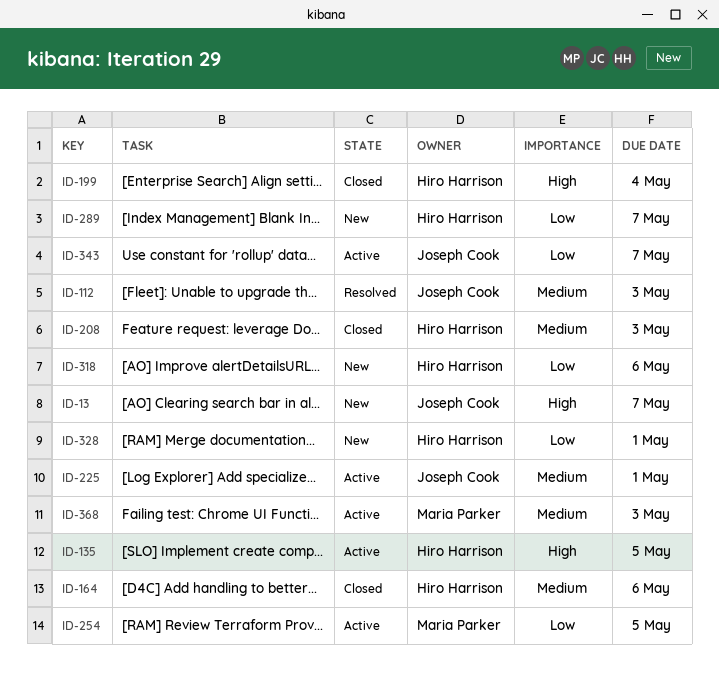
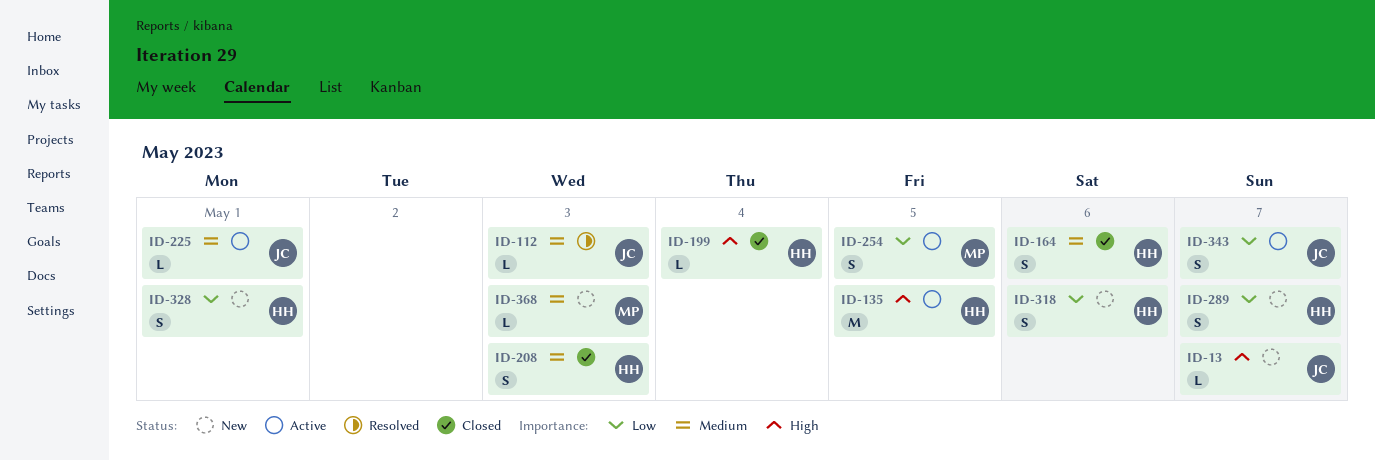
ID-368, status: Active -> New

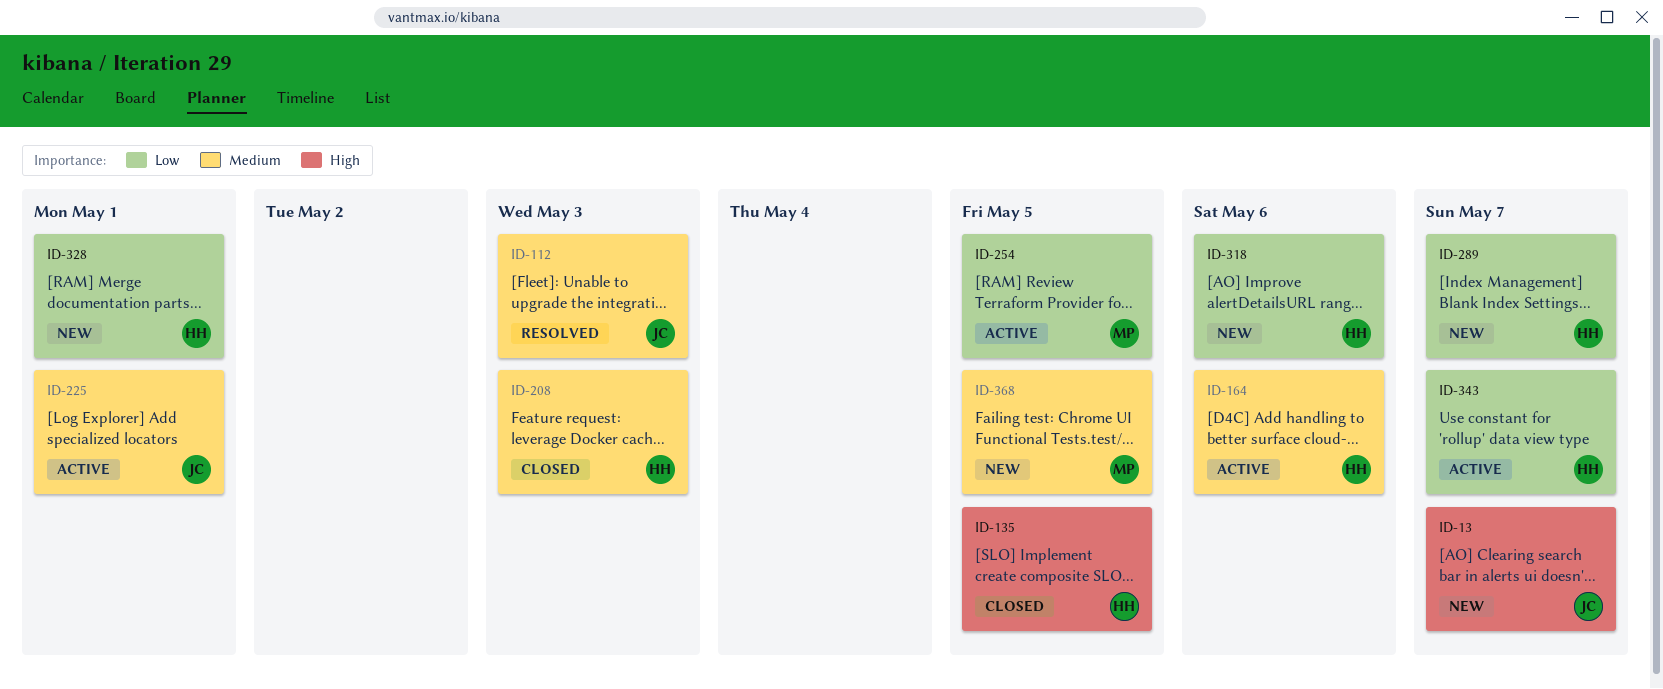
ID-135, status: Active -> Closed
ID-164, status: Closed -> Active
ID-199: present -> none
ID-343, owner: JC -> HH
ID-368, due: May 3 -> May 5

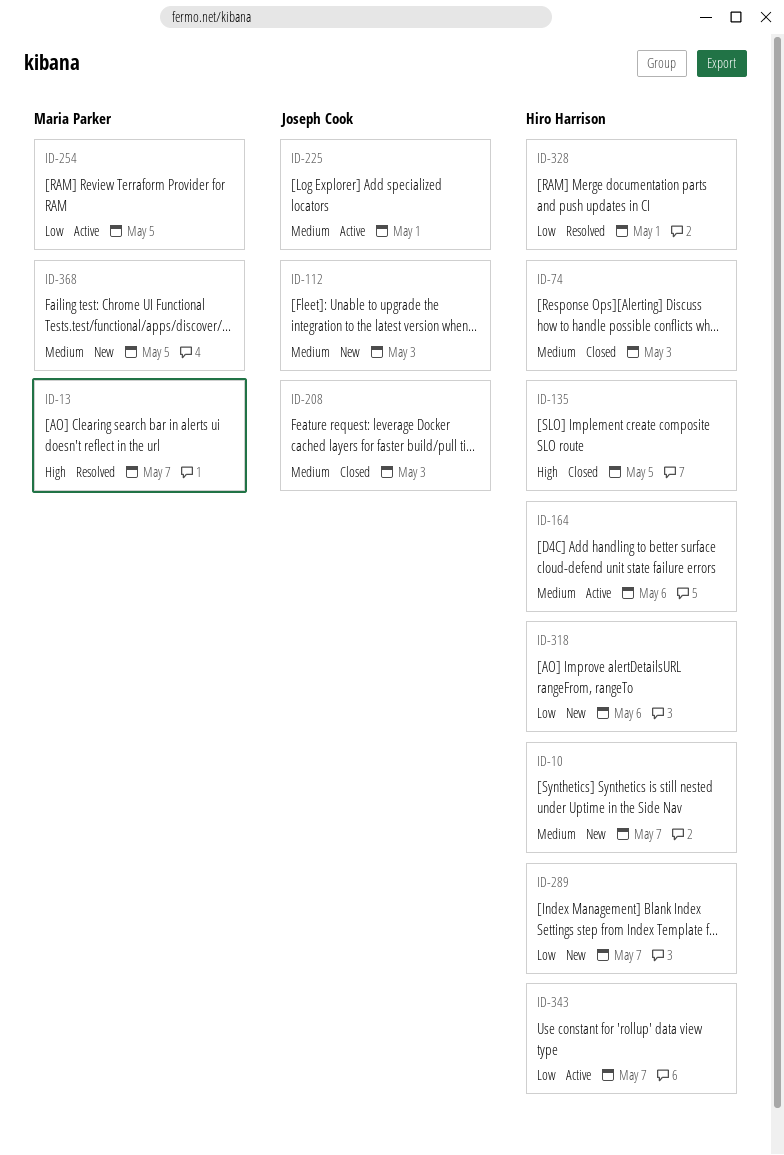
ID-10: none -> present
ID-13, status: New -> Resolved
ID-13, owner: Joseph Cook -> Maria Parker
ID-74: none -> present
ID-112, status: Resolved -> New
ID-208, owner: Hiro Harrison -> Joseph Cook
ID-328, status: New -> Resolved

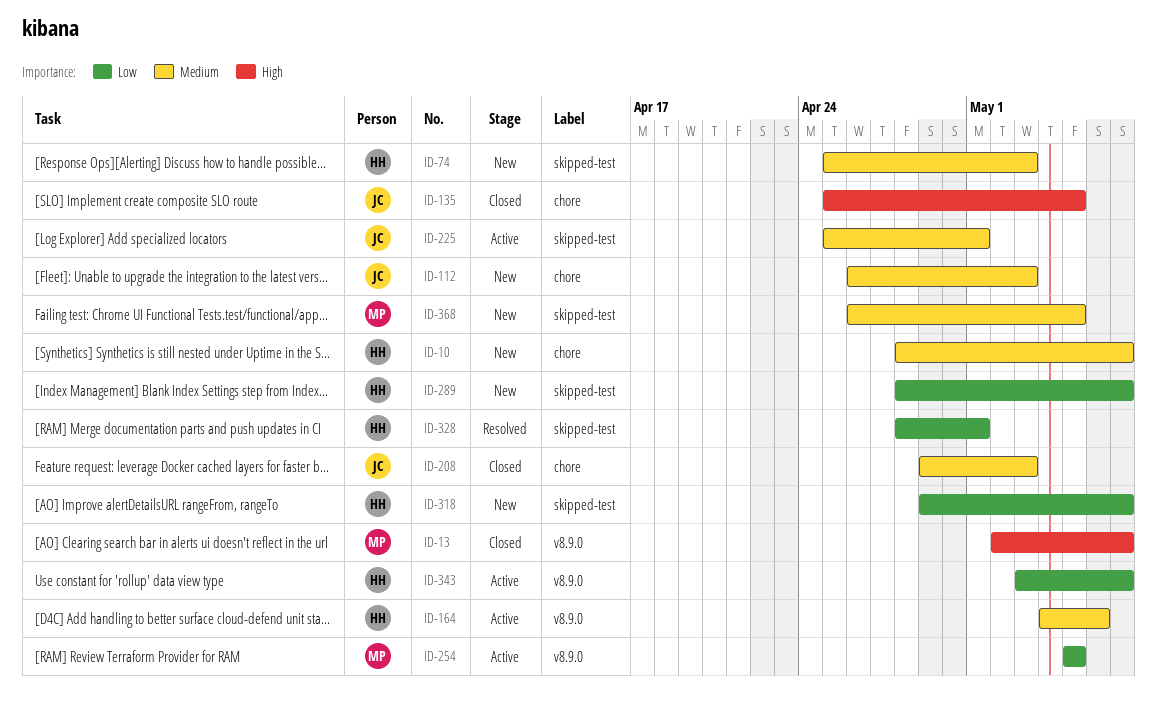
ID-13, status: Resolved -> Closed
ID-74, status: Closed -> New
ID-135, owner: Hiro Harrison -> Joseph Cook
ID-318, due: May 6 -> May 7

